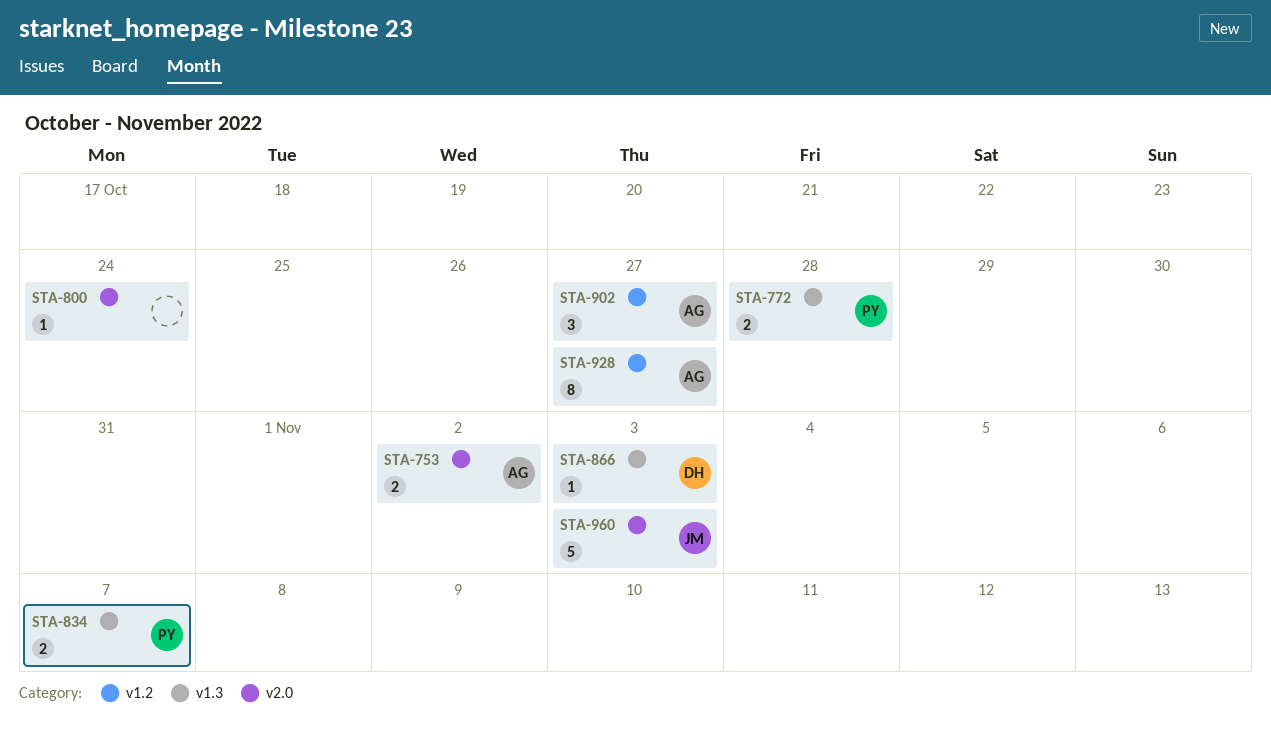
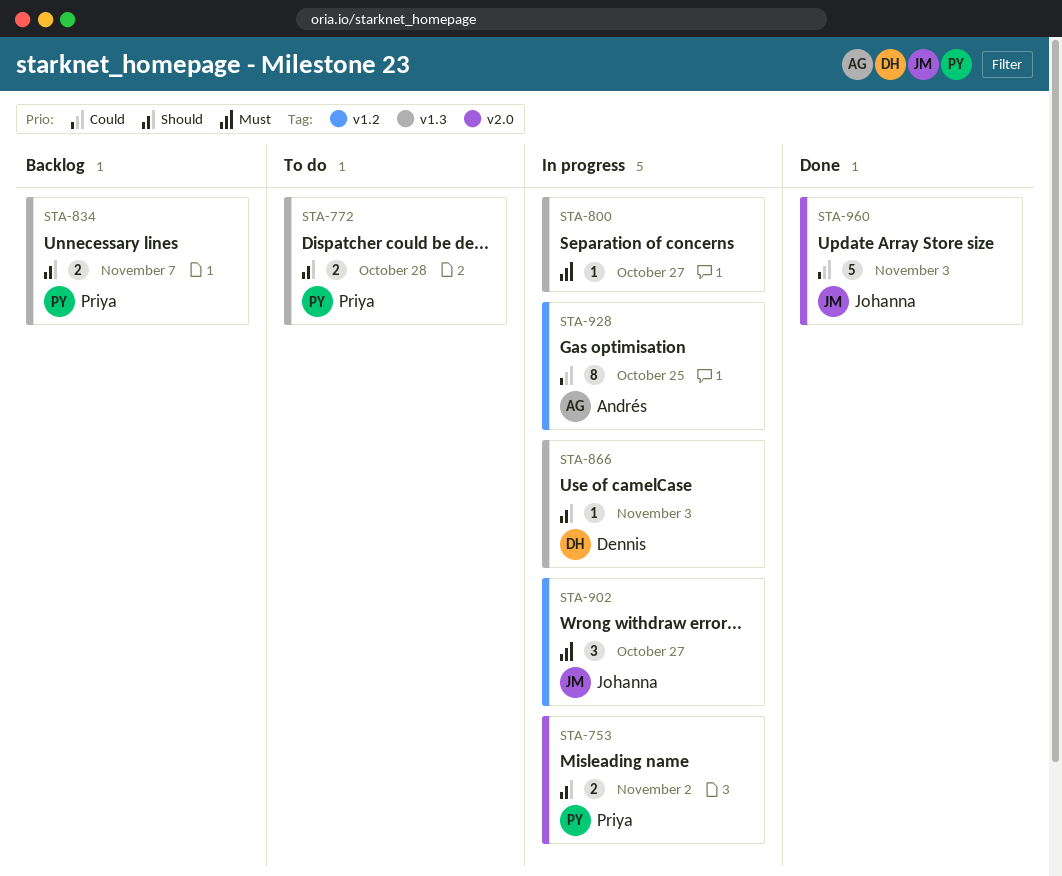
STA-753, owner: Andrés -> Priya
STA-800, label: v2.0 -> v1.3
STA-800, due: Oct 24 -> Oct 27
STA-902, owner: Andrés -> Johanna
STA-928, due: Oct 27 -> Oct 25

